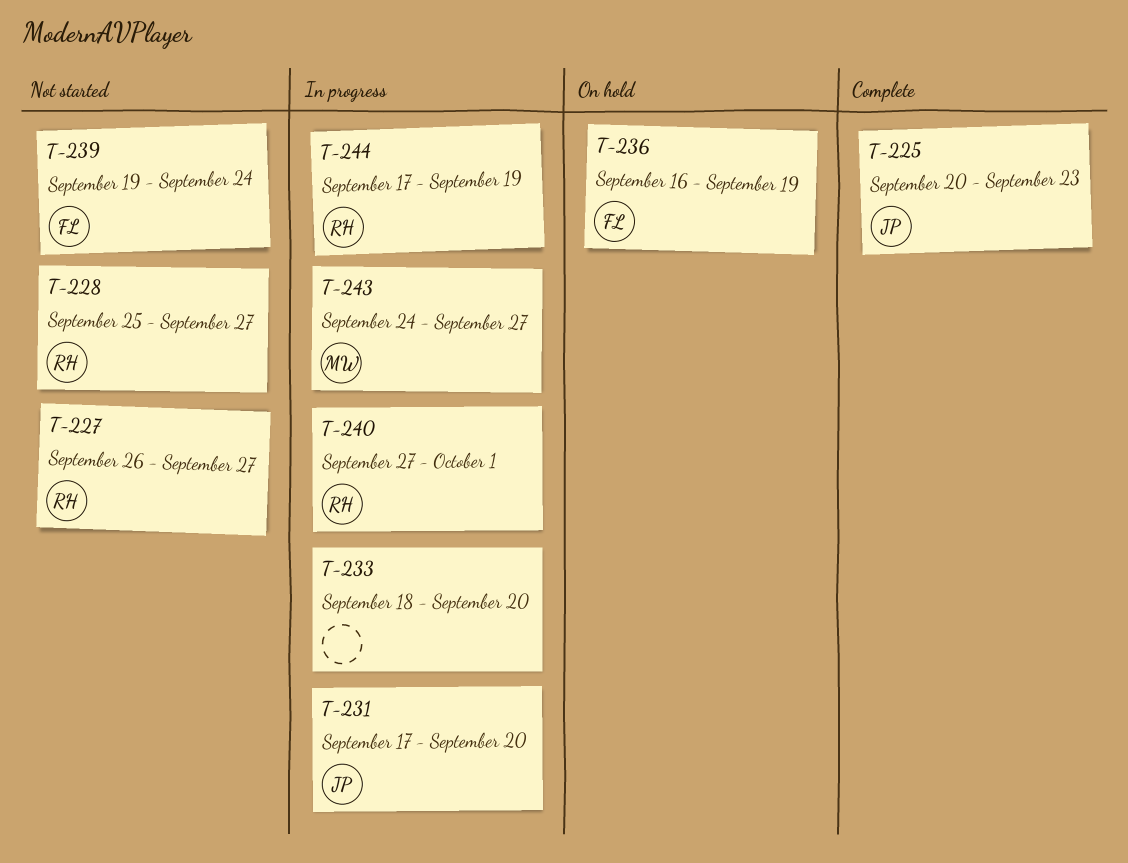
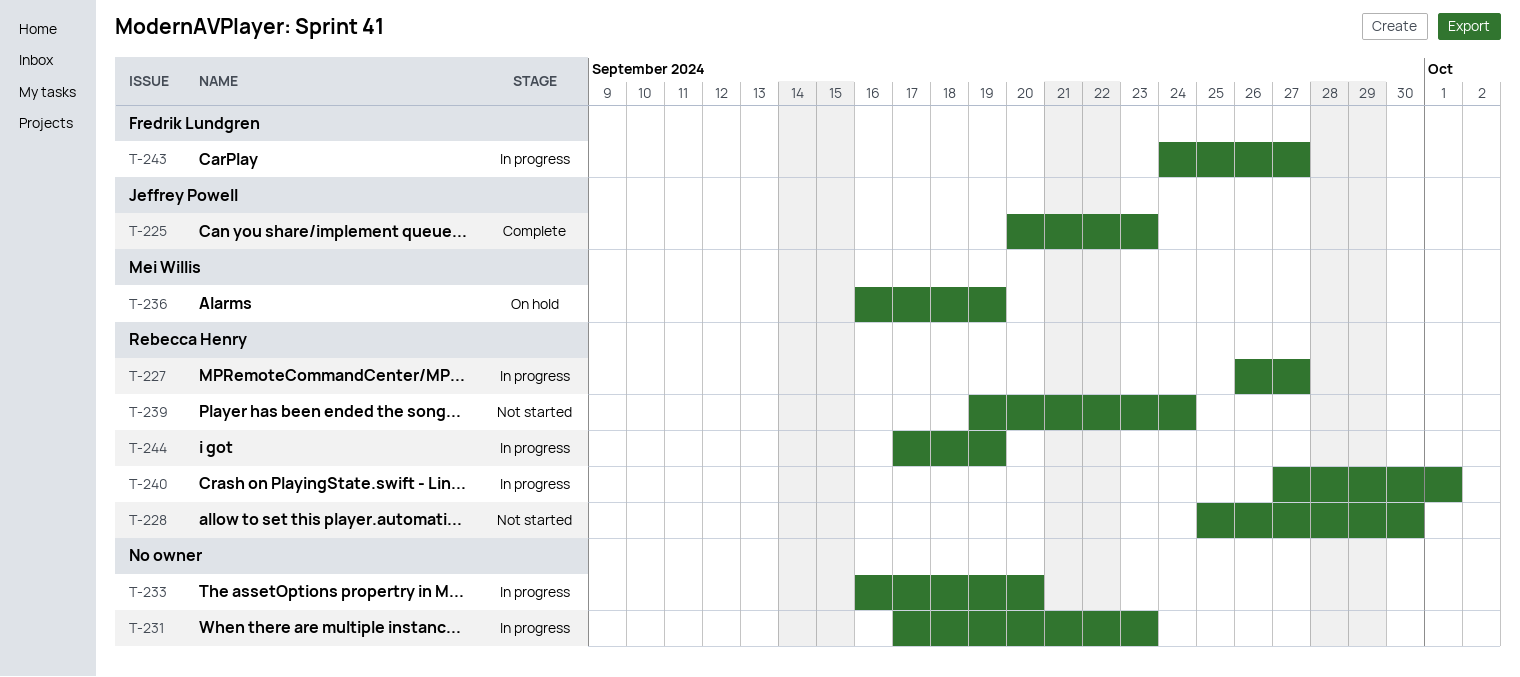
T-227, status: Not started -> In progress
T-228, due: Sep 27 -> Sep 30
T-231, owner: Jeffrey Powell -> none
T-231, due: Sep 20 -> Sep 23
T-233, start: Sep 18 -> Sep 16
T-236, owner: Fredrik Lundgren -> Mei Willis
T-239, owner: Fredrik Lundgren -> Rebecca Henry
T-243, owner: Mei Willis -> Fredrik Lundgren

